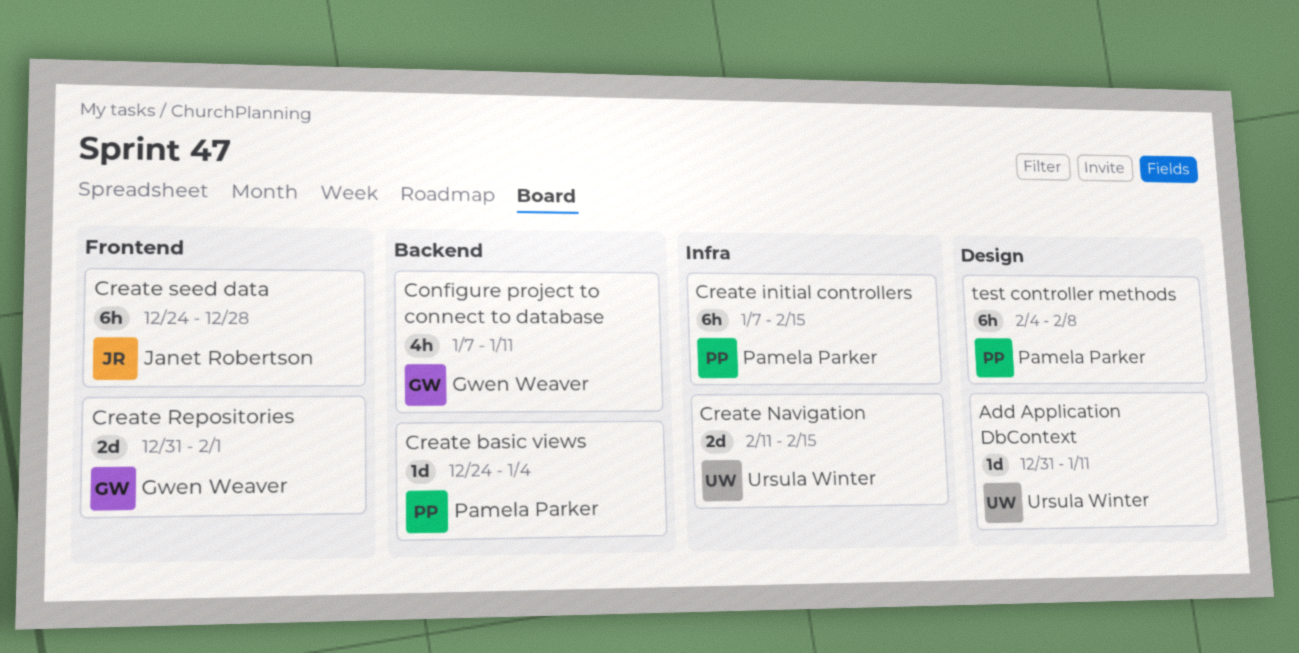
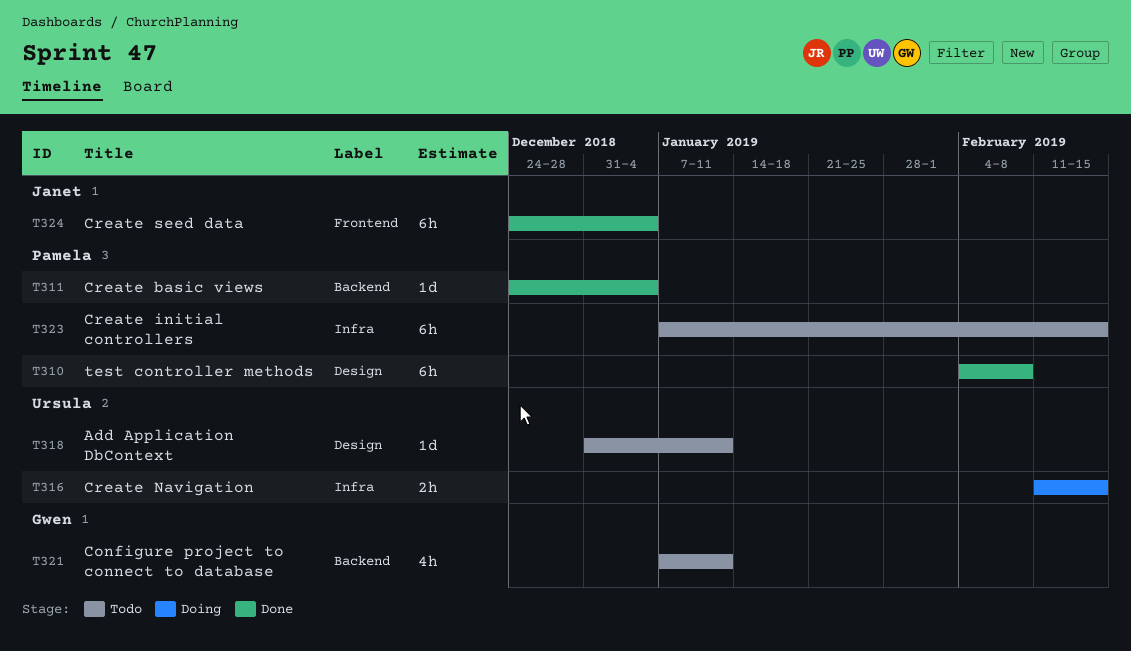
Create Navigation, estimate: 2d -> 2h
Create Repositories: present -> none
Create seed data, due: Dec 28 -> Jan 4

